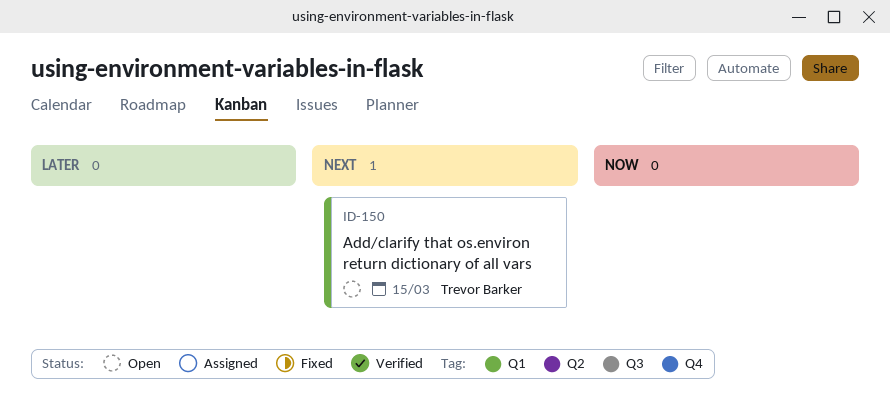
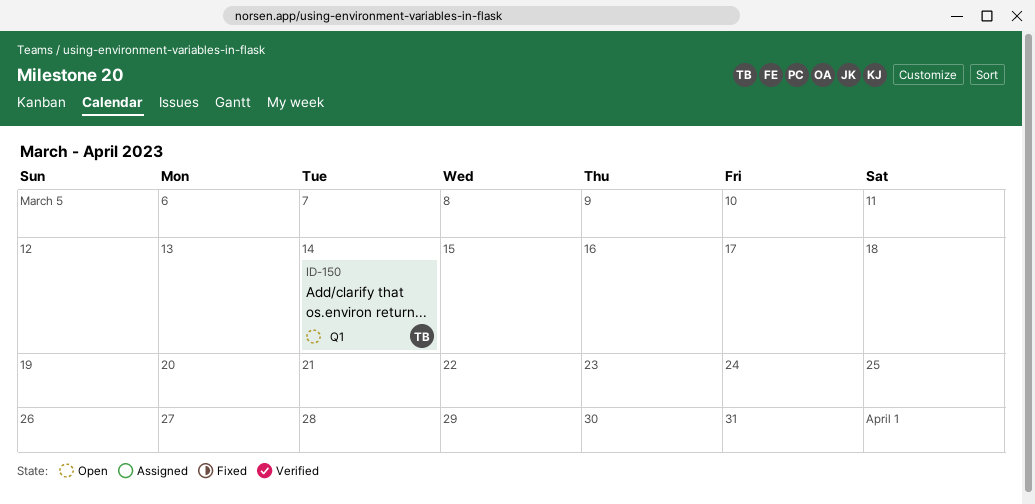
ID-150, due: Mar 15 -> Mar 14

